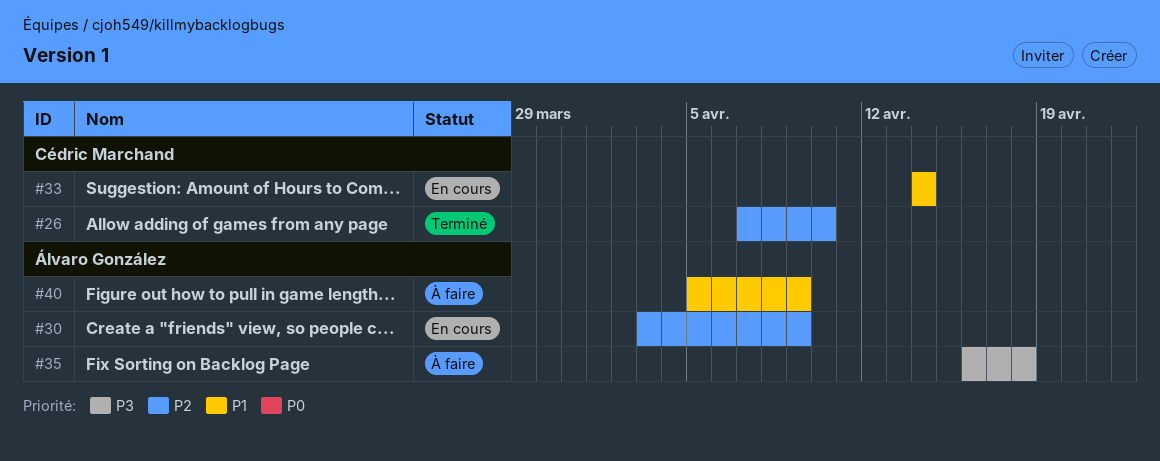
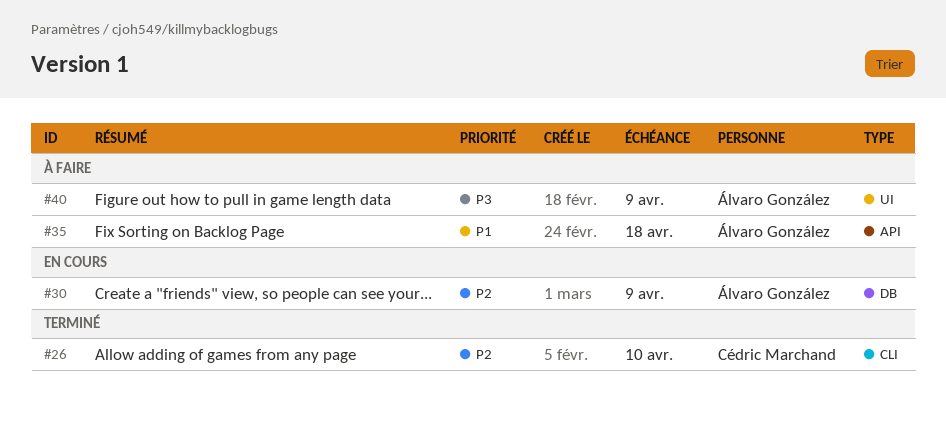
#33: present -> none
#35, priority: P3 -> P1
#40, priority: P1 -> P3

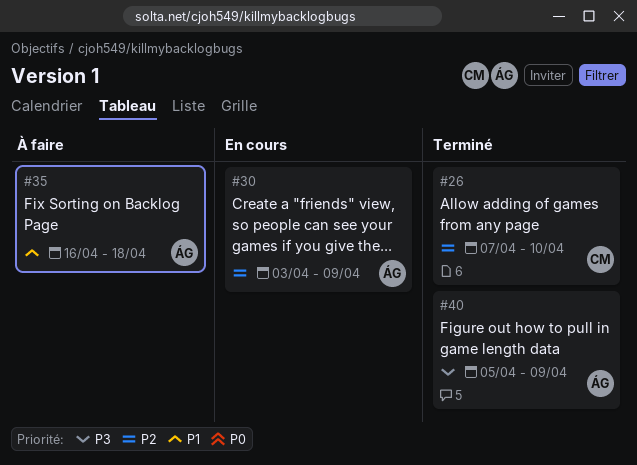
#40, status: À faire -> Terminé

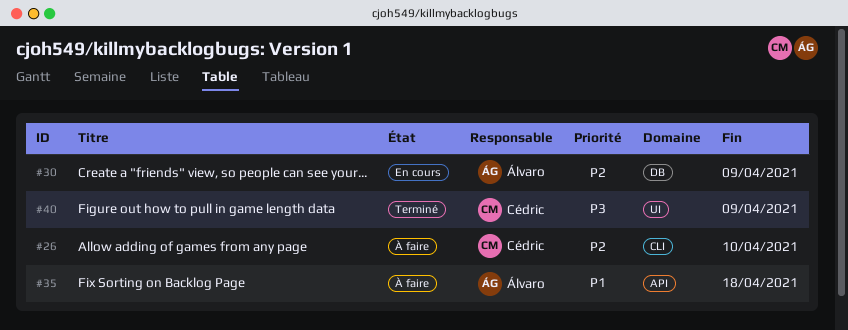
#26, status: Terminé -> À faire
#40, owner: Álvaro -> Cédric

